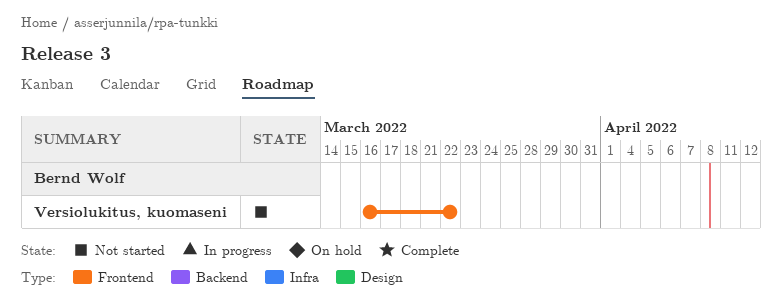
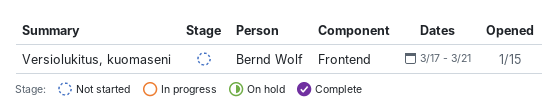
Versiolukitus, kuomaseni, start: Mar 16 -> Mar 17
Versiolukitus, kuomaseni, due: Mar 22 -> Mar 21

